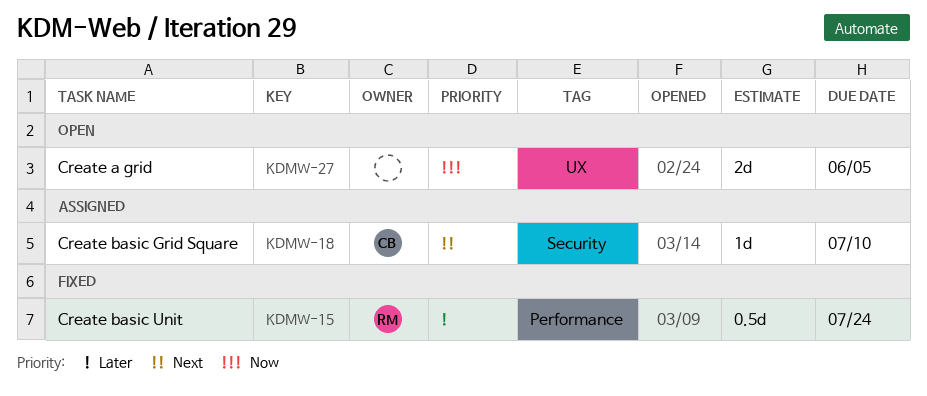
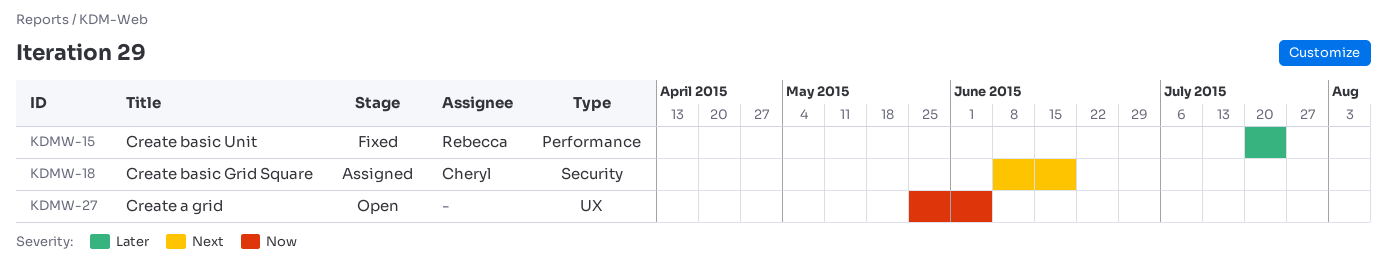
KDMW-18, due: Jul 10 -> Jun 19

